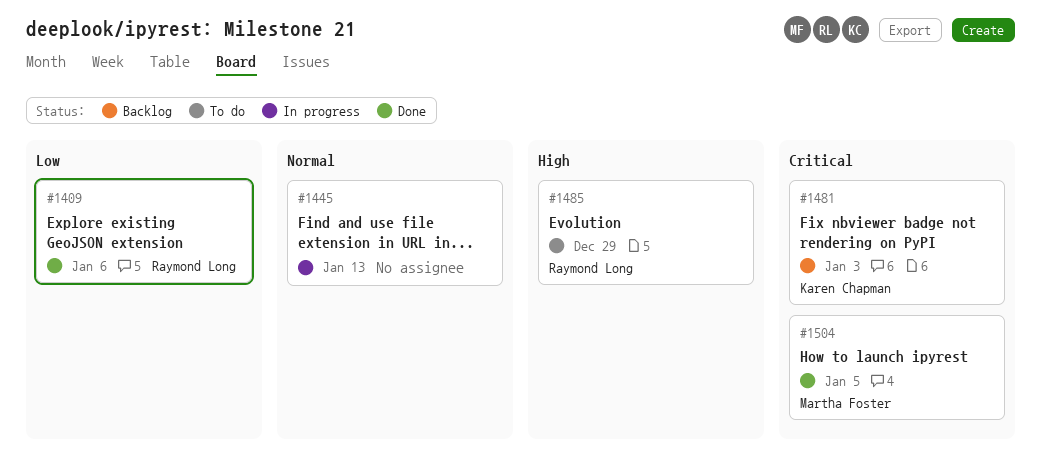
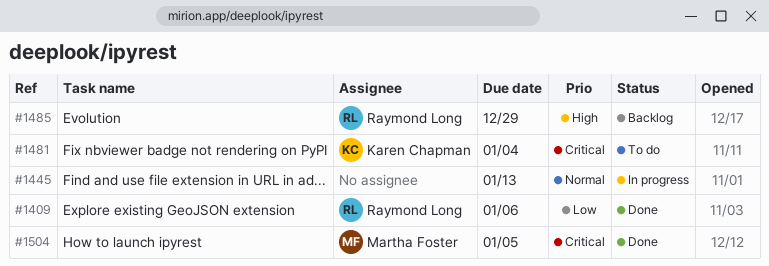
#1481, status: Backlog -> To do
#1481, due: Jan 3 -> Jan 4
#1485, status: To do -> Backlog

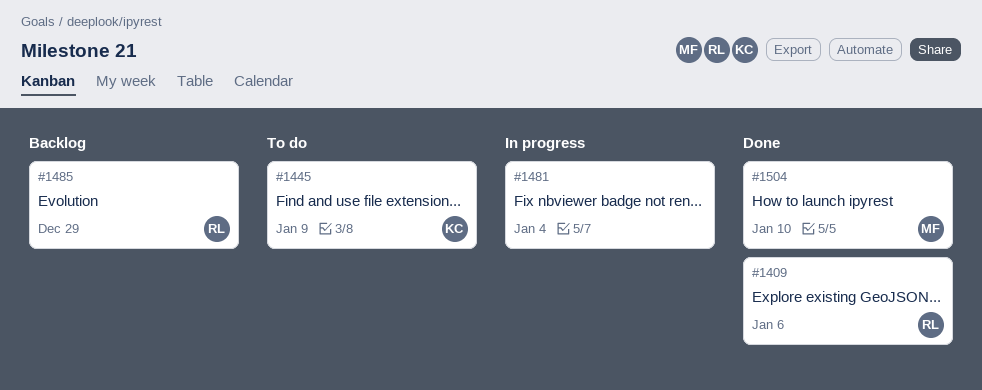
#1445, status: In progress -> To do
#1445, owner: none -> Karen Chapman
#1445, due: Jan 13 -> Jan 9
#1481, status: To do -> In progress
#1481, owner: Karen Chapman -> none
#1504, due: Jan 5 -> Jan 10

